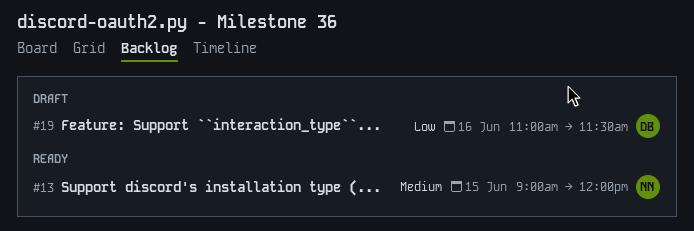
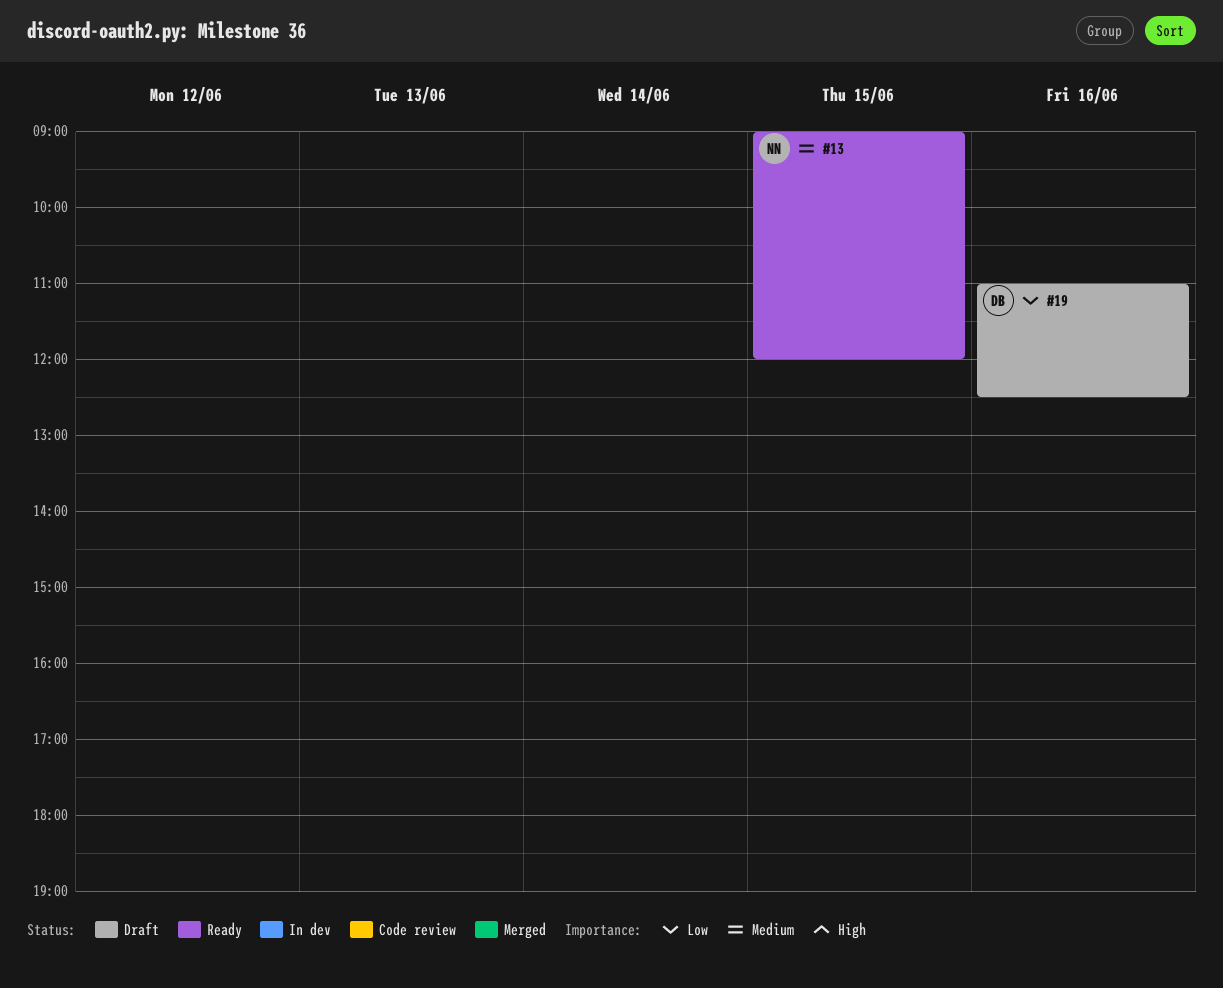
#19, ends: 11:30 -> 12:30

